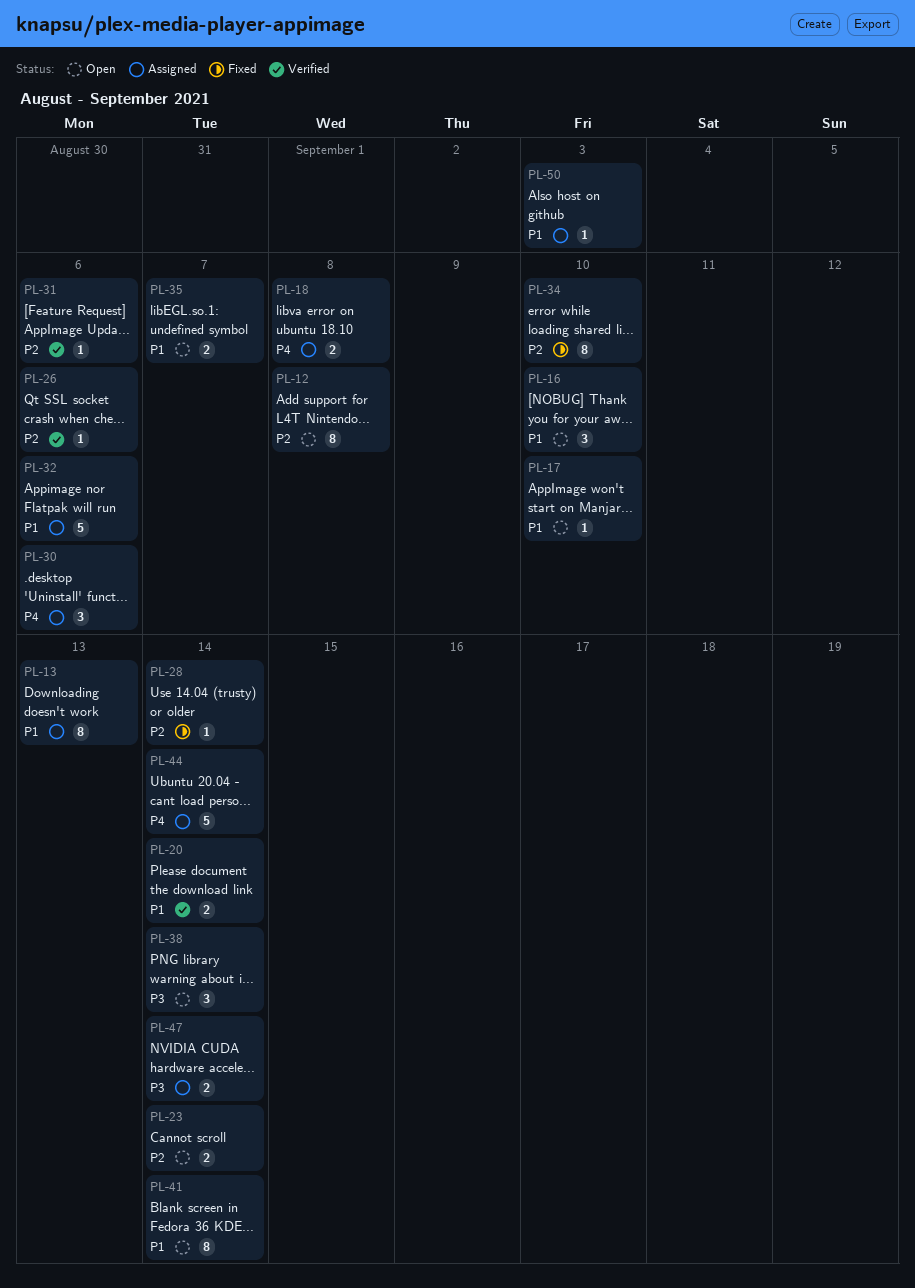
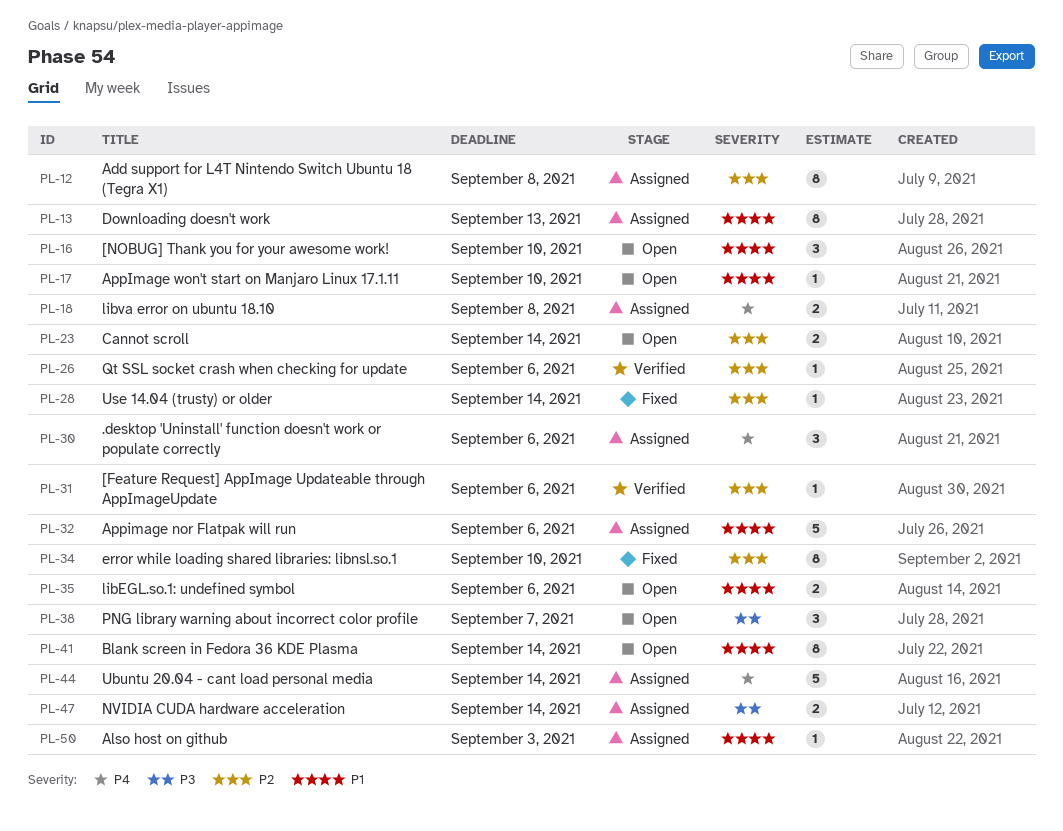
PL-12, status: Open -> Assigned
PL-20: present -> none
PL-35, due: Sep 7 -> Sep 6
PL-38, due: Sep 14 -> Sep 7

